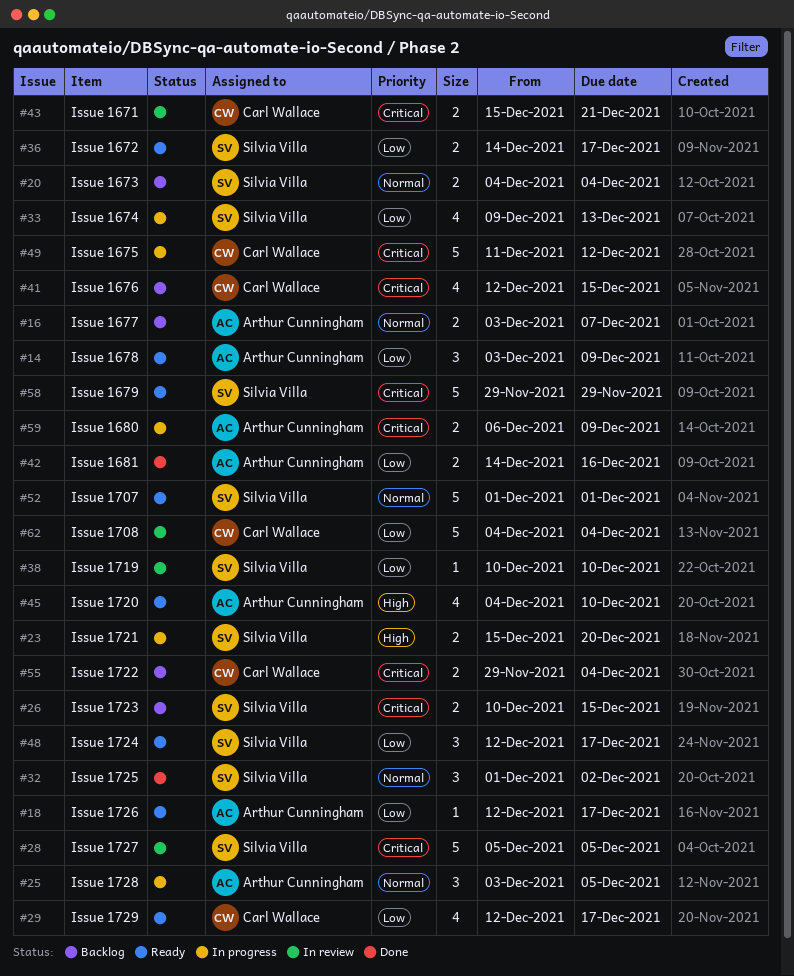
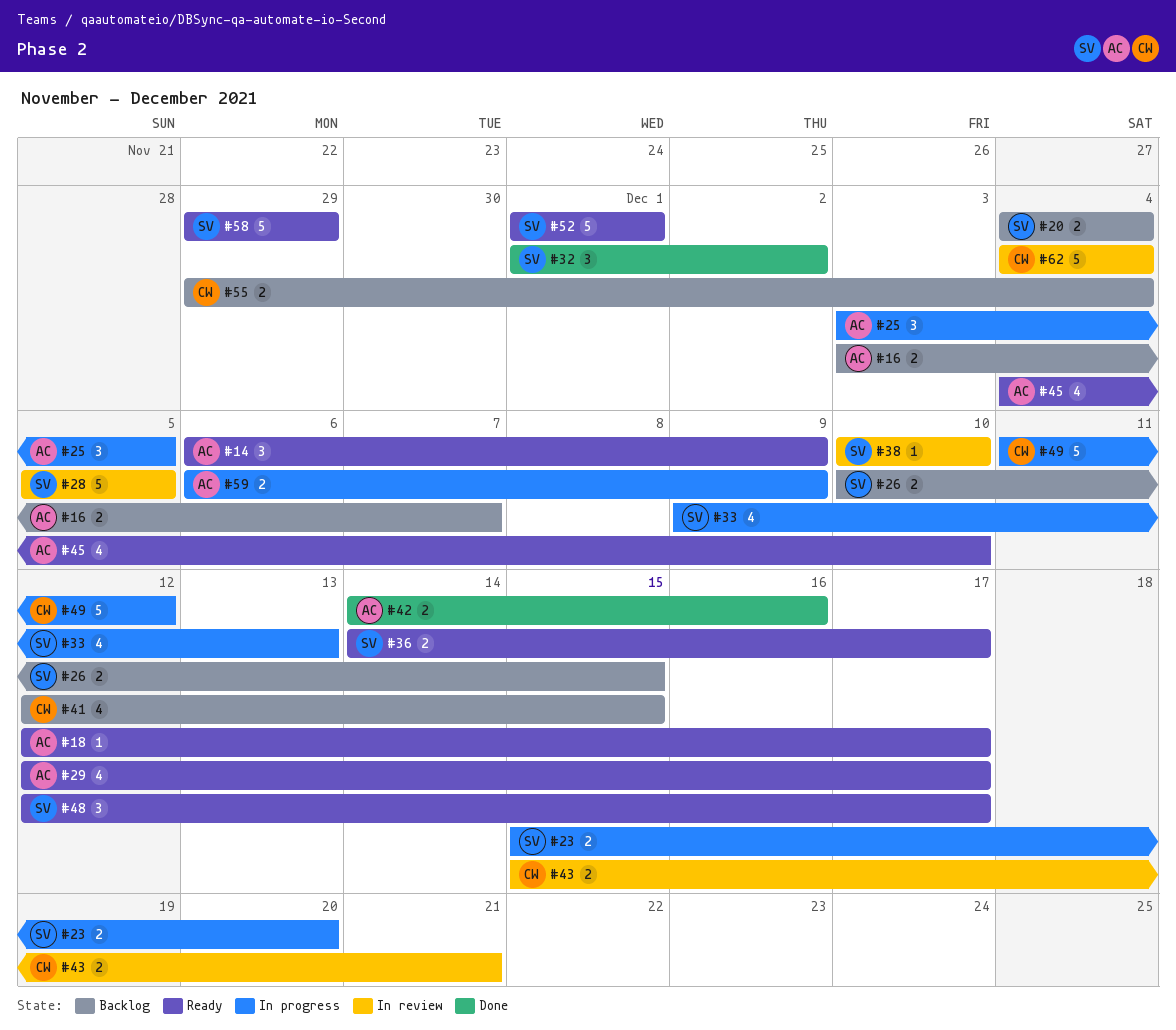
#14, start: Dec 3 -> Dec 6
#29, owner: Carl Wallace -> Arthur Cunningham

